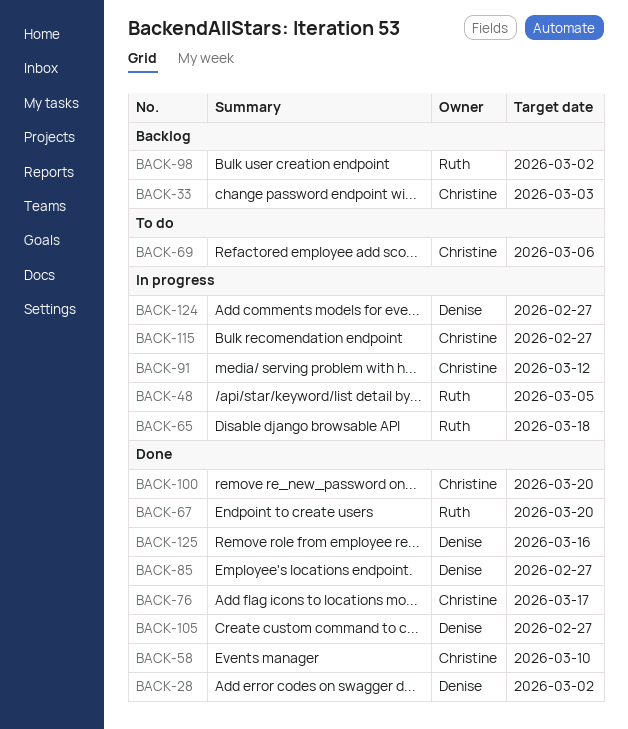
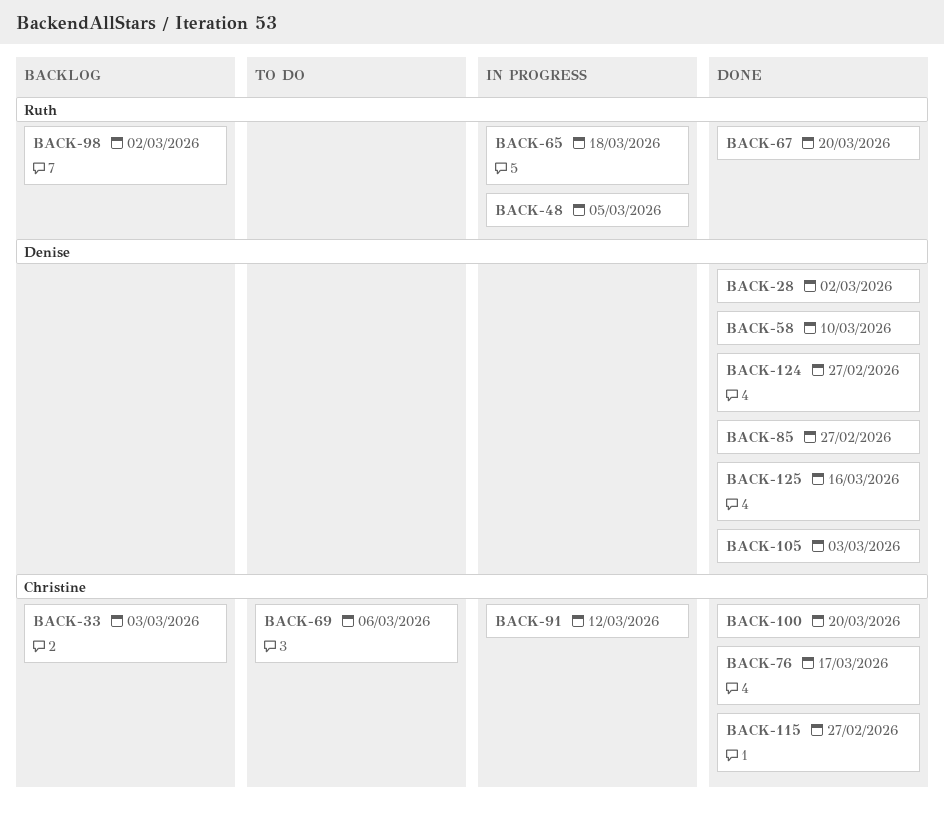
BACK-58, owner: Christine -> Denise
BACK-105, due: Feb 27 -> Mar 3
BACK-115, status: In progress -> Done
BACK-124, status: In progress -> Done

